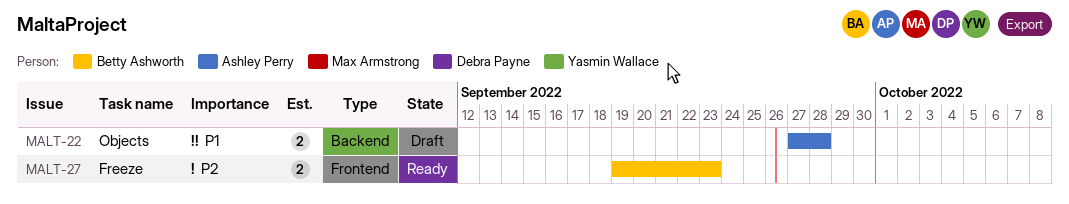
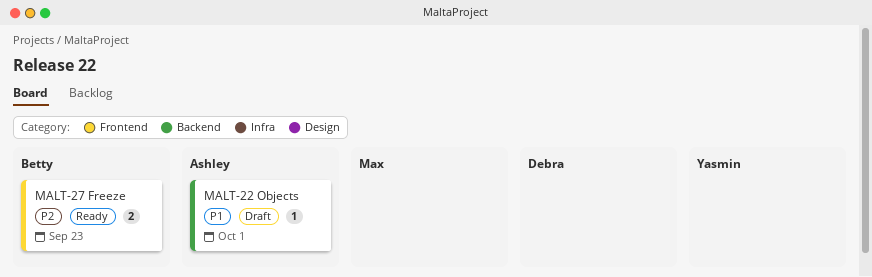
MALT-22, estimate: 2 -> 1
MALT-22, due: Sep 28 -> Oct 1

